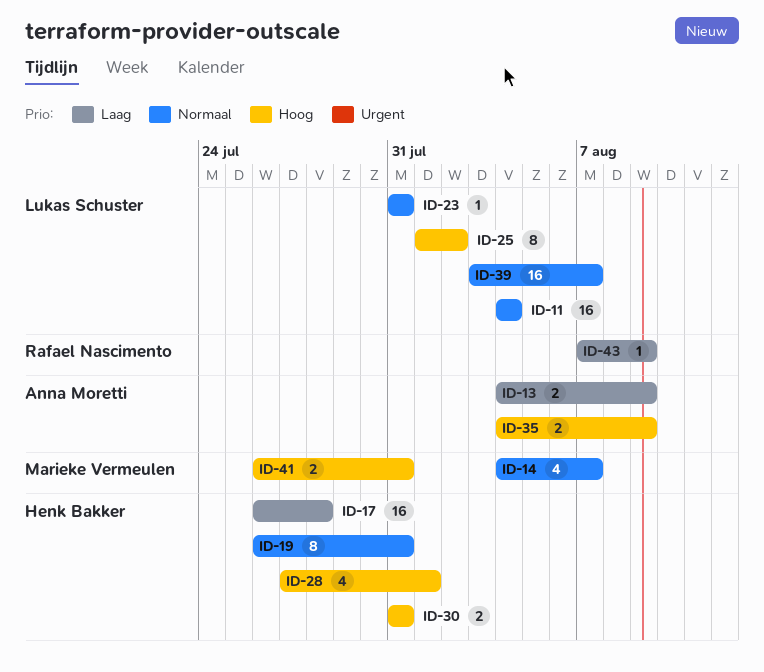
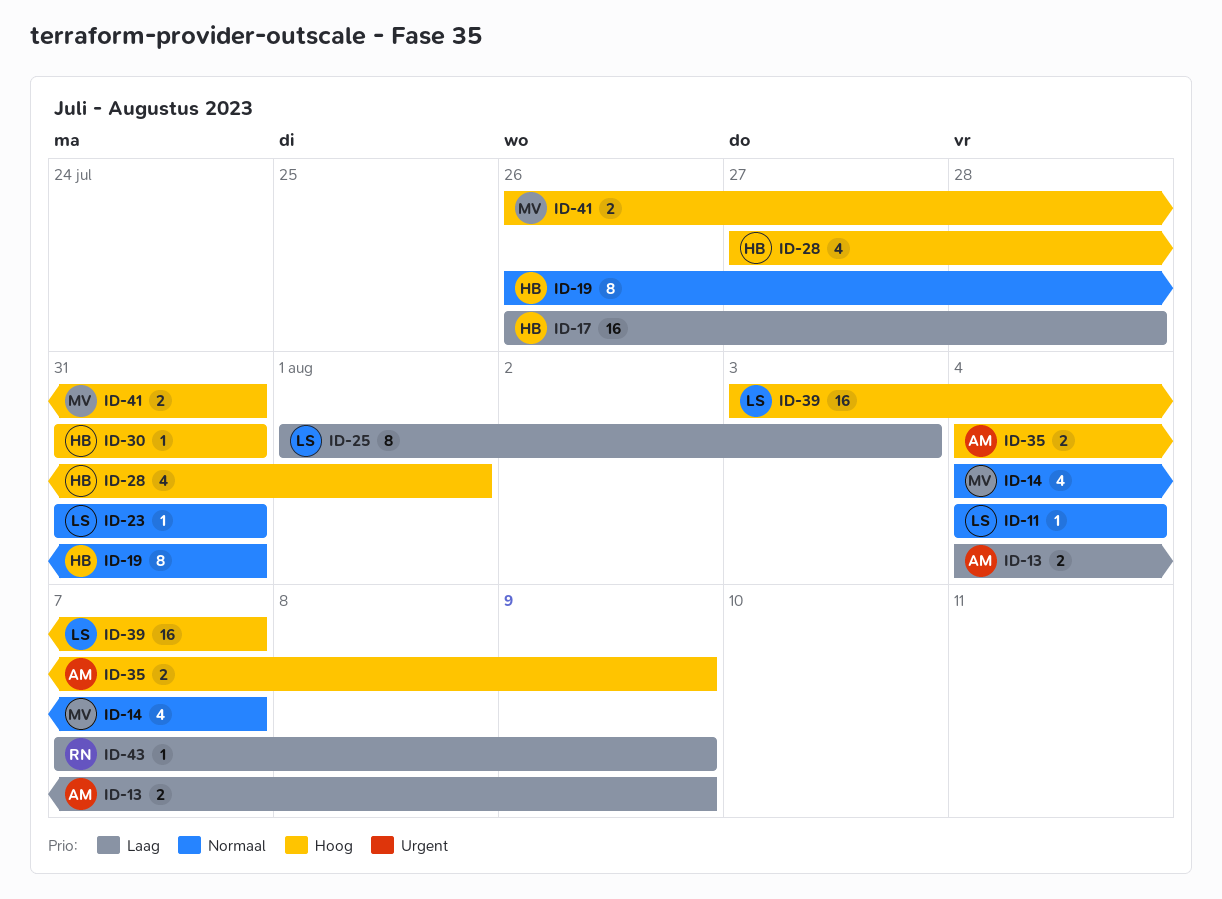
ID-11, estimate: 16 -> 1
ID-25, priority: Hoog -> Laag
ID-25, due: Aug 2 -> Aug 3
ID-30, estimate: 2 -> 1
ID-39, priority: Normaal -> Hoog

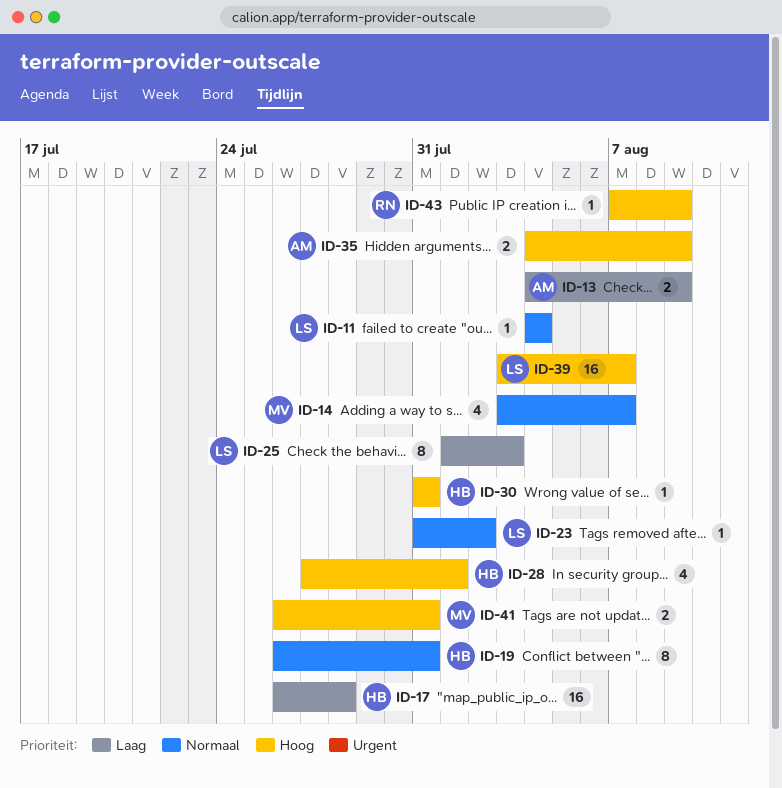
ID-14, start: Aug 4 -> Aug 3
ID-23, due: Jul 31 -> Aug 2
ID-43, priority: Laag -> Hoog

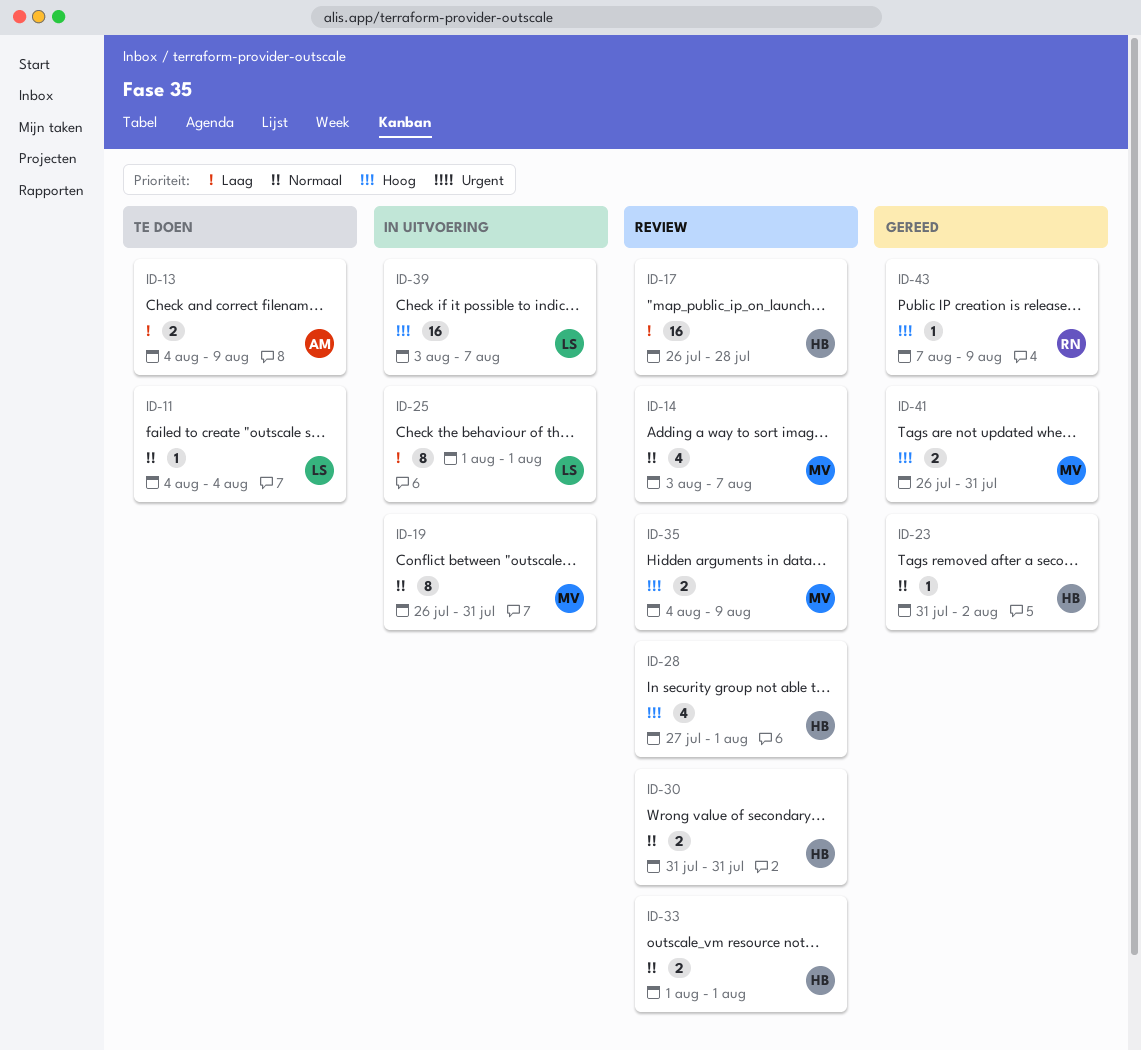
ID-19, owner: HB -> MV
ID-23, owner: LS -> HB
ID-25, due: Aug 3 -> Aug 1
ID-30, priority: Hoog -> Normaal
ID-30, estimate: 1 -> 2
ID-33: none -> present
ID-35, owner: AM -> MV

